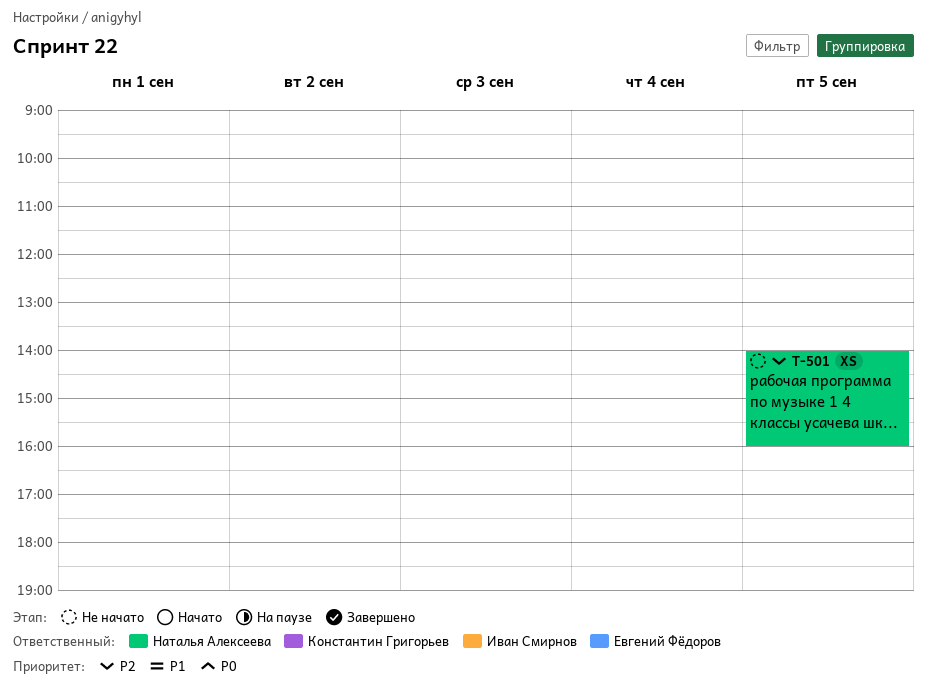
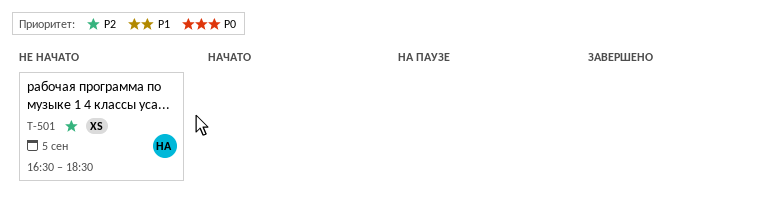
T-501, begins: 14:00 -> 16:30
T-501, ends: 16:00 -> 18:30

